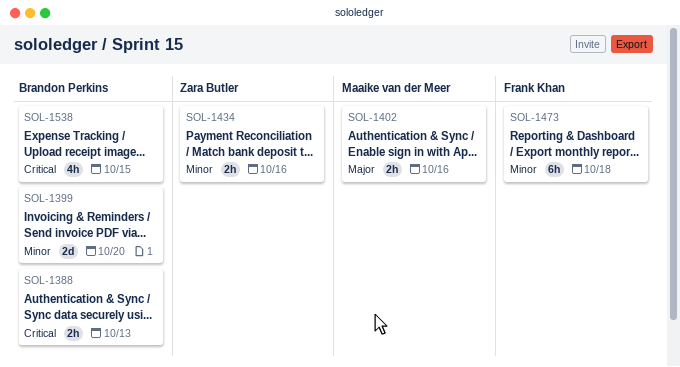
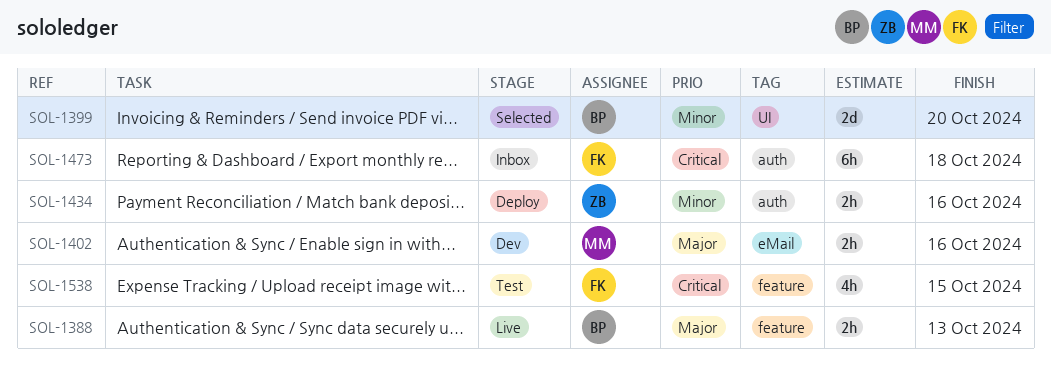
SOL-1388, priority: Critical -> Major
SOL-1473, priority: Minor -> Critical
SOL-1538, owner: Brandon Perkins -> Frank Khan

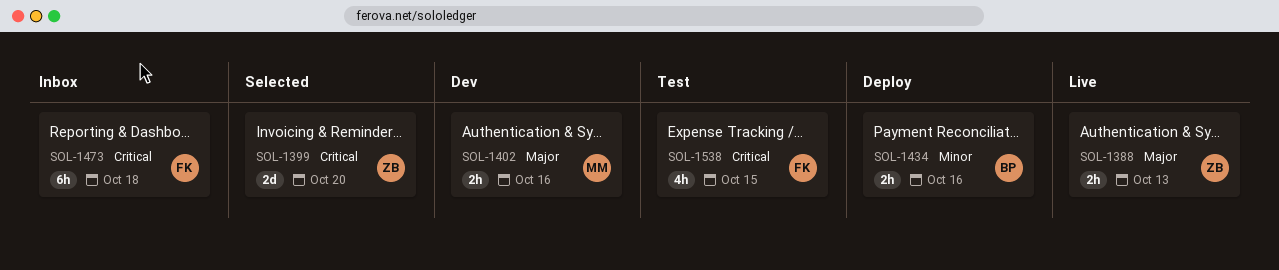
SOL-1388, owner: BP -> ZB
SOL-1399, owner: BP -> ZB
SOL-1399, priority: Minor -> Critical
SOL-1434, owner: ZB -> BP

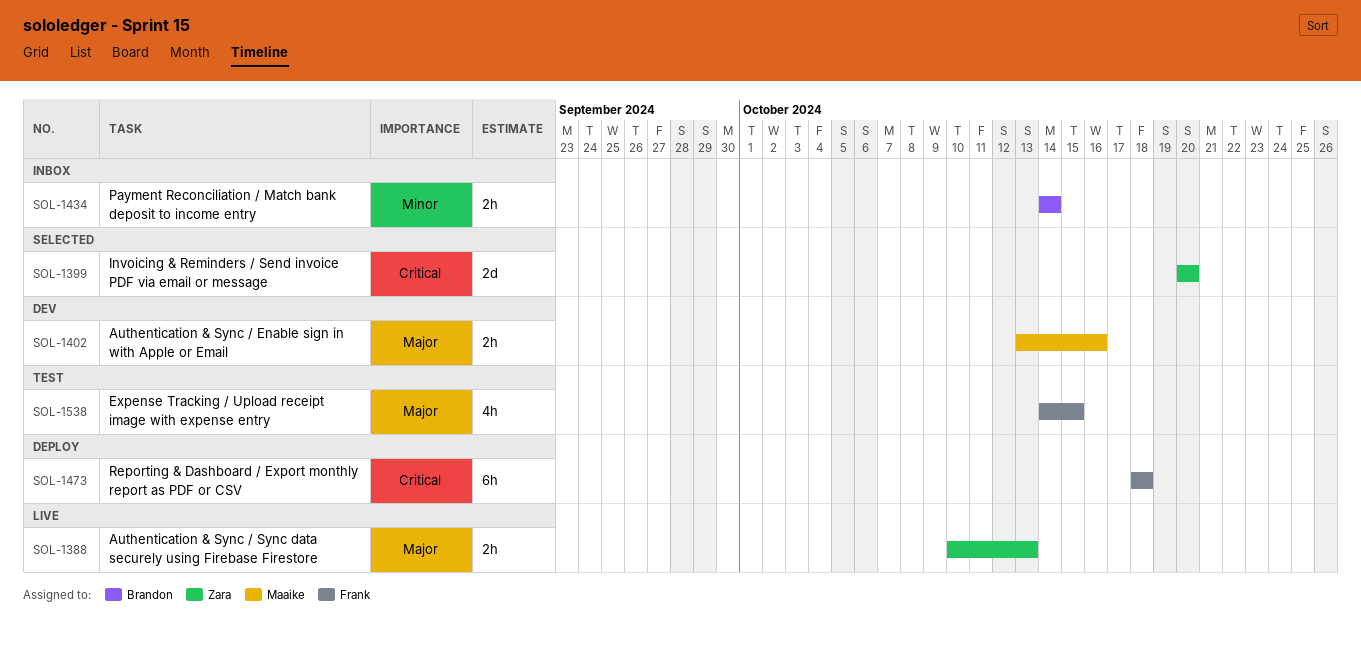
SOL-1434, status: Deploy -> Inbox
SOL-1434, due: Oct 16 -> Oct 14
SOL-1473, status: Inbox -> Deploy
SOL-1538, priority: Critical -> Major

